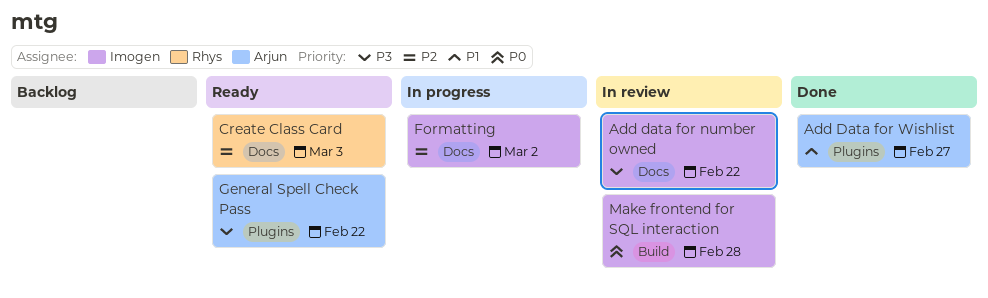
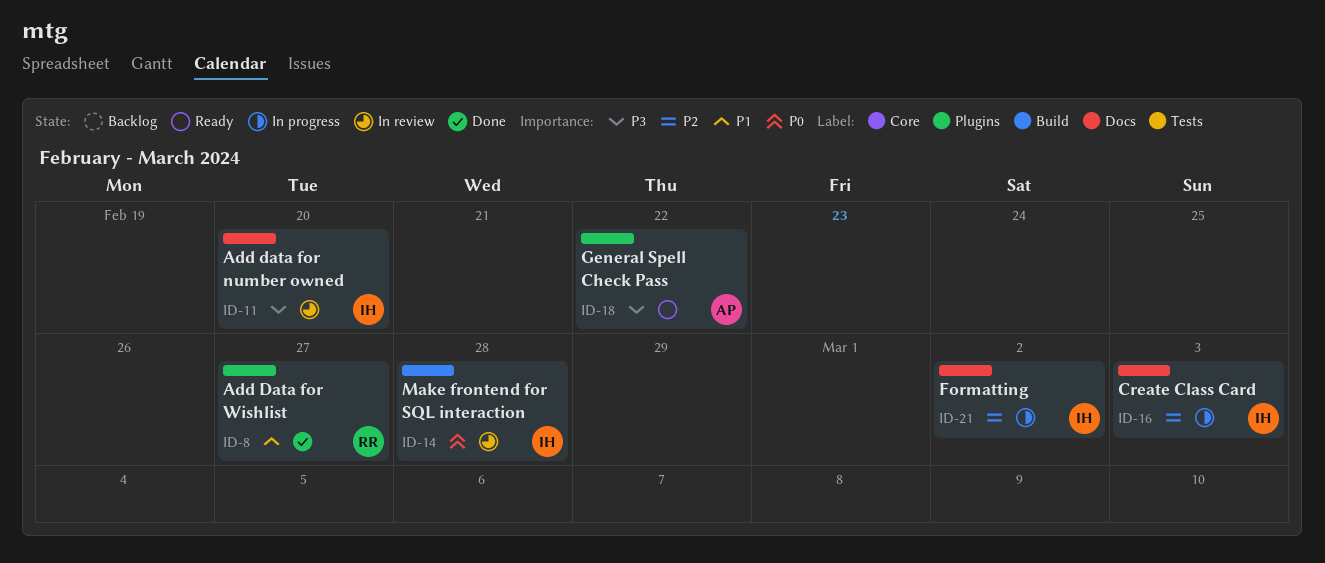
Add data for number owned, due: Feb 22 -> Feb 20
Add Data for Wishlist, owner: Arjun -> Rhys
Create Class Card, status: Ready -> In progress
Create Class Card, owner: Rhys -> Imogen

